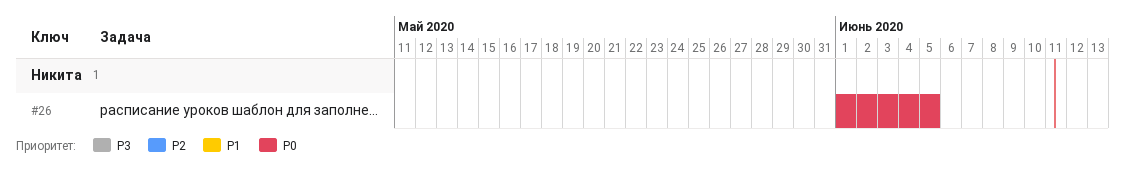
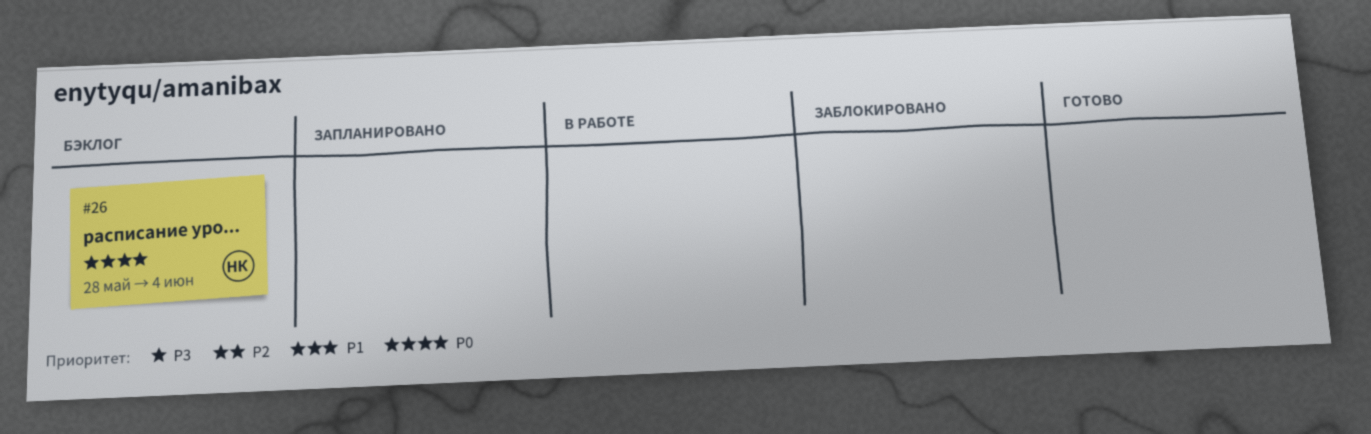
#26, start: Jun 1 -> May 28
#26, due: Jun 5 -> Jun 4

